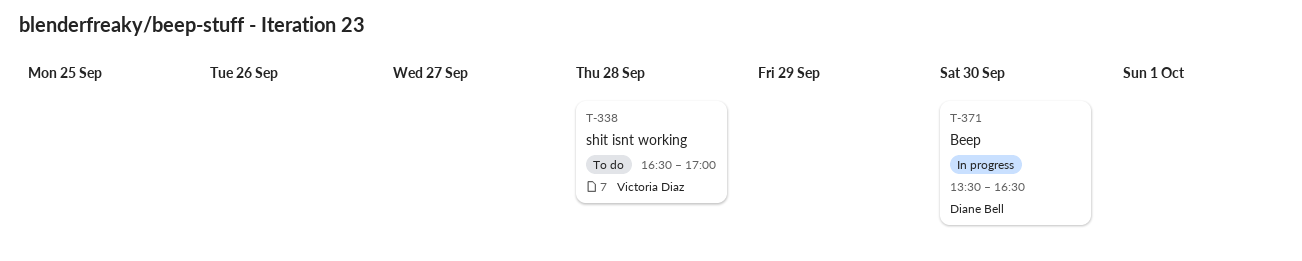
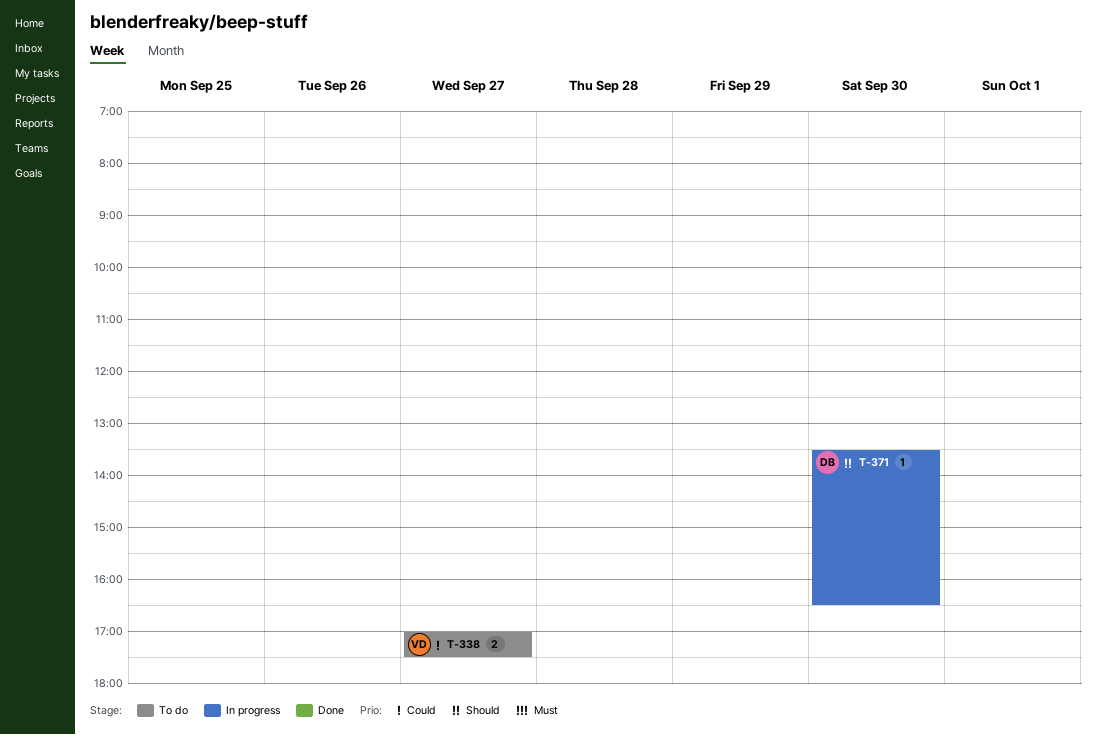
T-338, day: Sep 28 -> Sep 27
T-338, begins: 16:30 -> 17:00
T-338, ends: 17:00 -> 17:30

